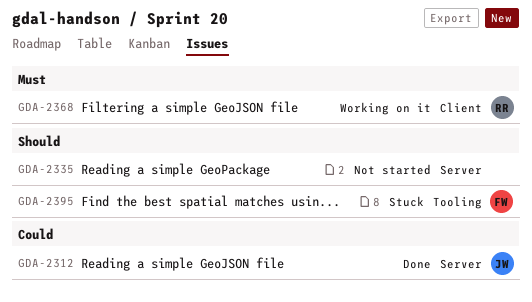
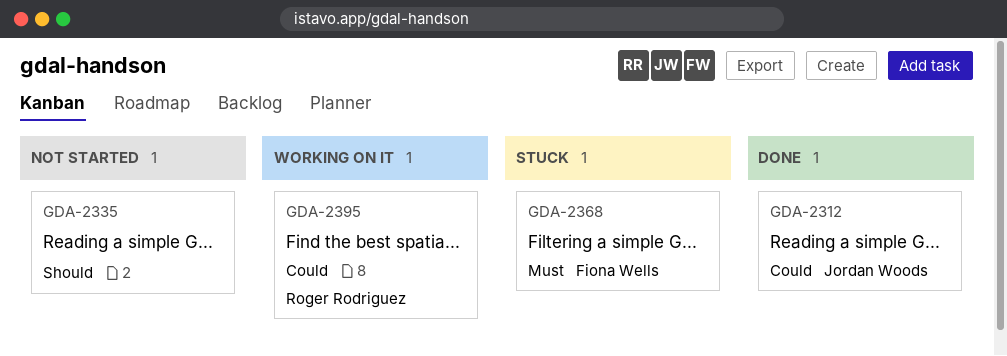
GDA-2368, status: Working on it -> Stuck
GDA-2368, owner: Roger Rodriguez -> Fiona Wells
GDA-2395, status: Stuck -> Working on it
GDA-2395, owner: Fiona Wells -> Roger Rodriguez
GDA-2395, priority: Should -> Could

